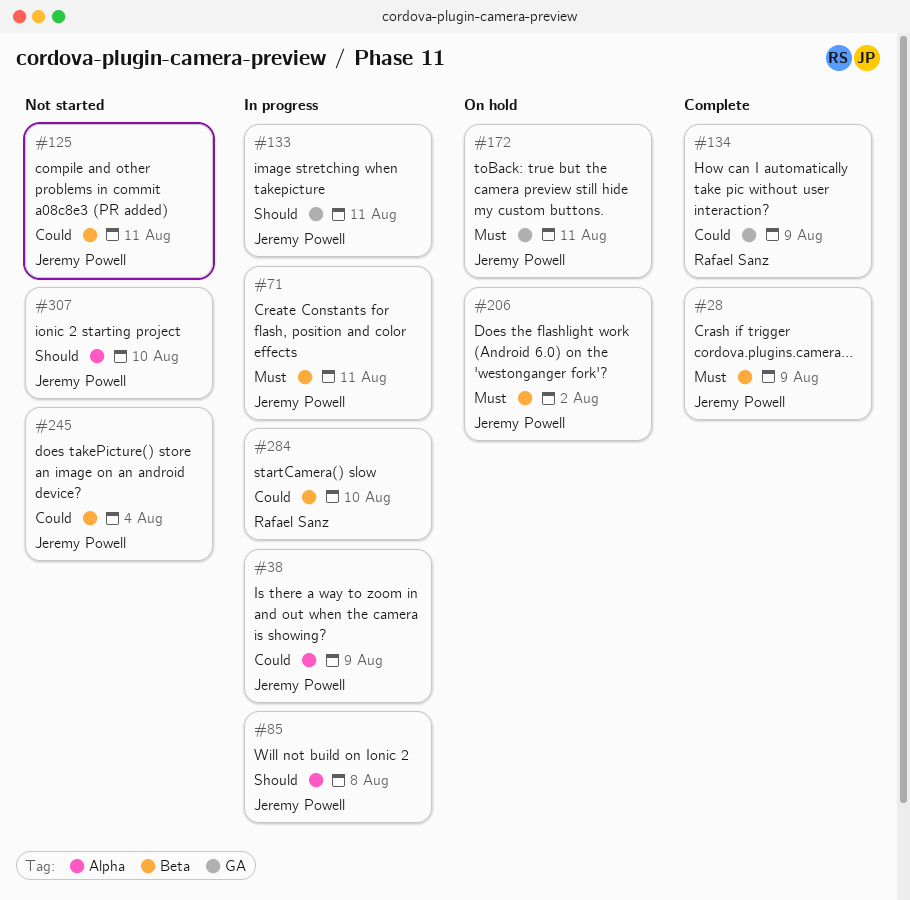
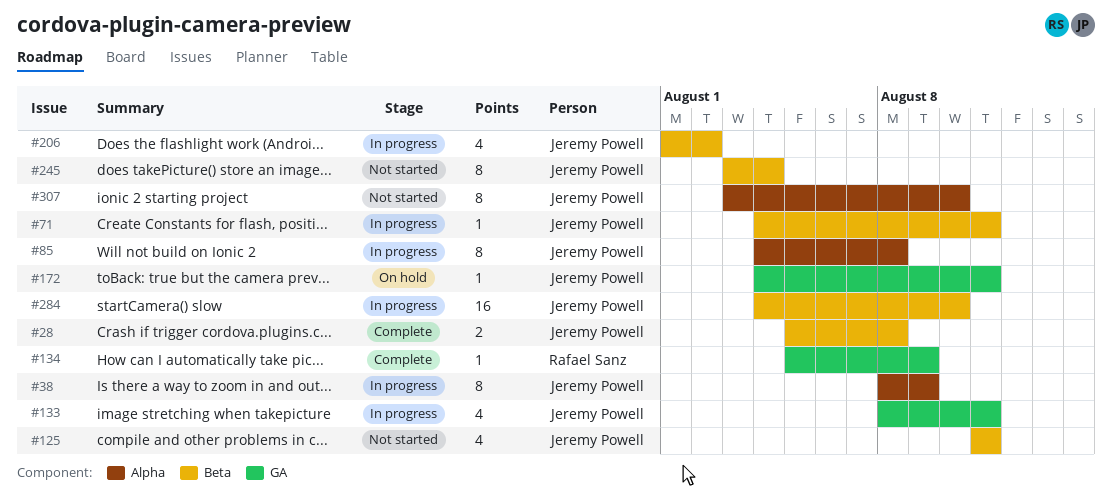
#28, due: Aug 9 -> Aug 8
#206, status: On hold -> In progress
#284, owner: Rafael Sanz -> Jeremy Powell

